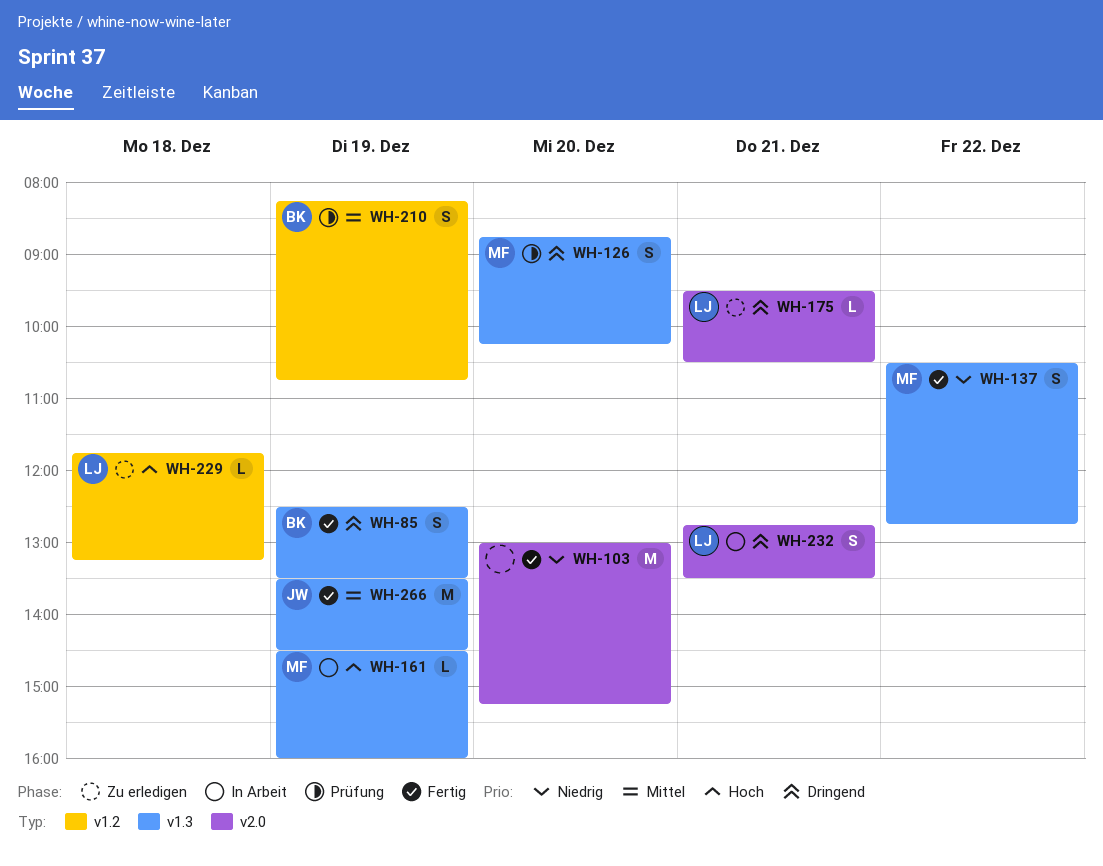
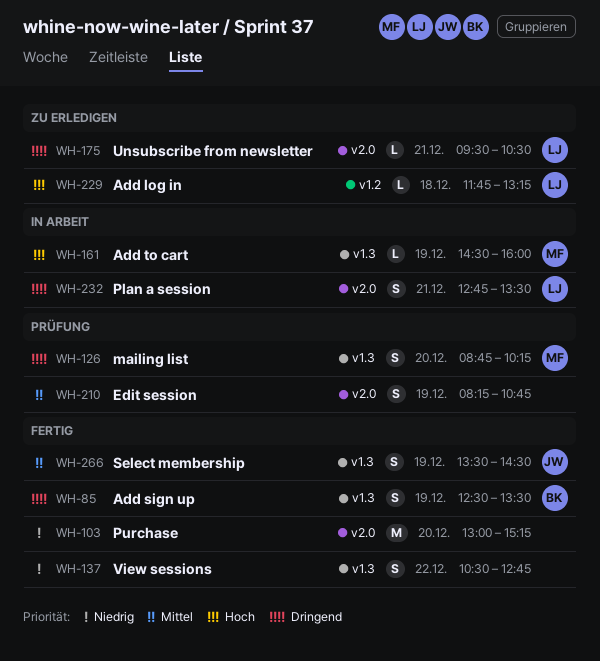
WH-137, owner: MF -> none
WH-210, owner: BK -> none
WH-210, label: v1.2 -> v2.0
WH-266, estimate: M -> S

